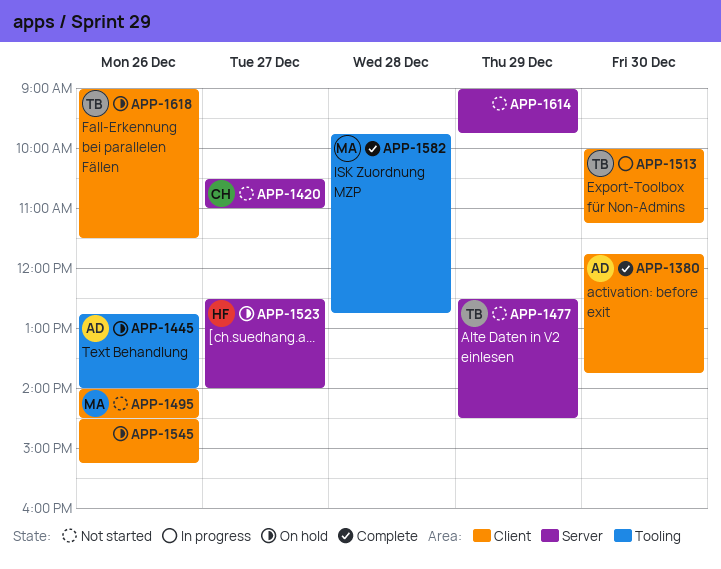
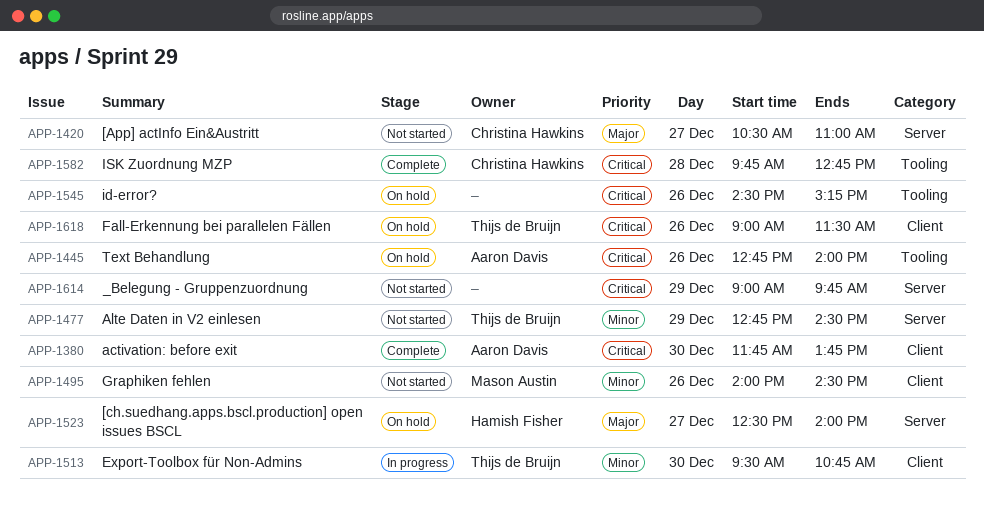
APP-1477, begins: 12:30 -> 12:45
APP-1513, begins: 10:00 -> 09:30
APP-1513, ends: 11:15 -> 10:45
APP-1545, label: Client -> Tooling
APP-1582, owner: Mason Austin -> Christina Hawkins

